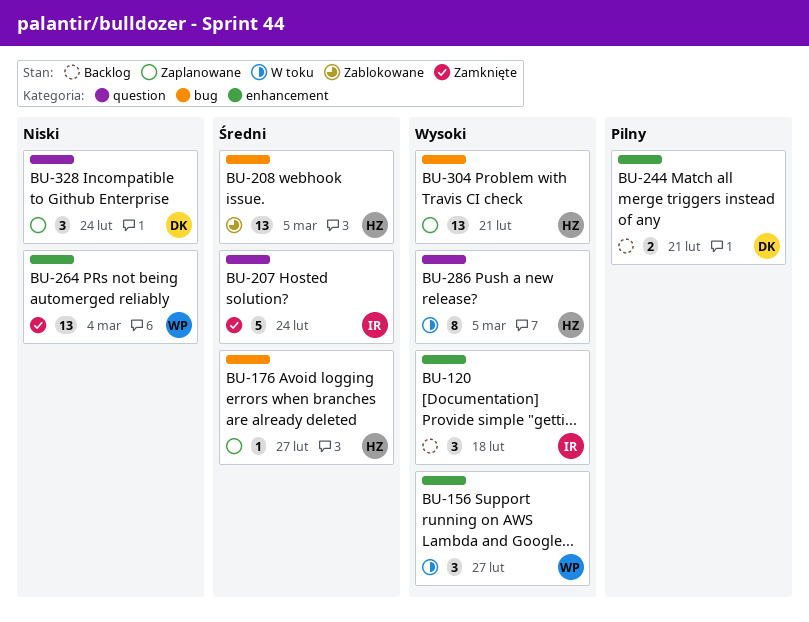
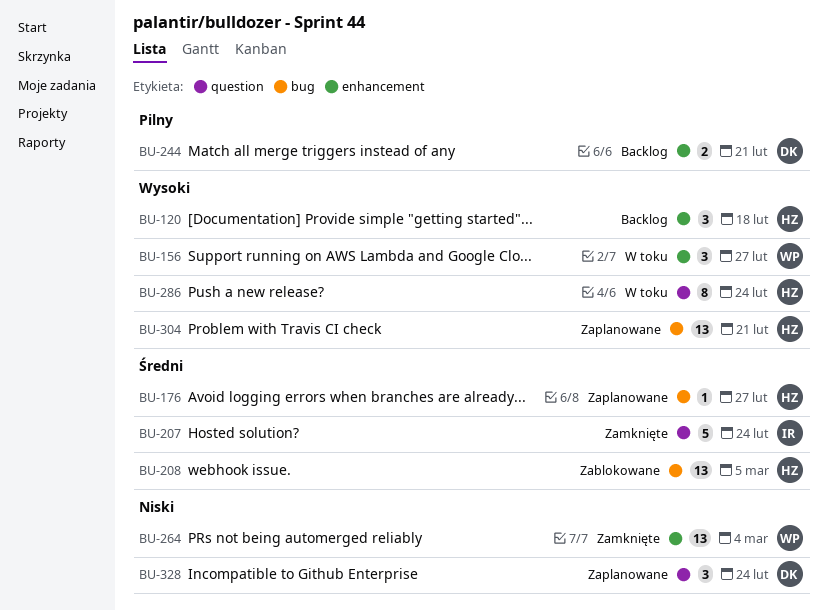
BU-120, owner: IR -> HZ
BU-286, due: Mar 5 -> Feb 24

